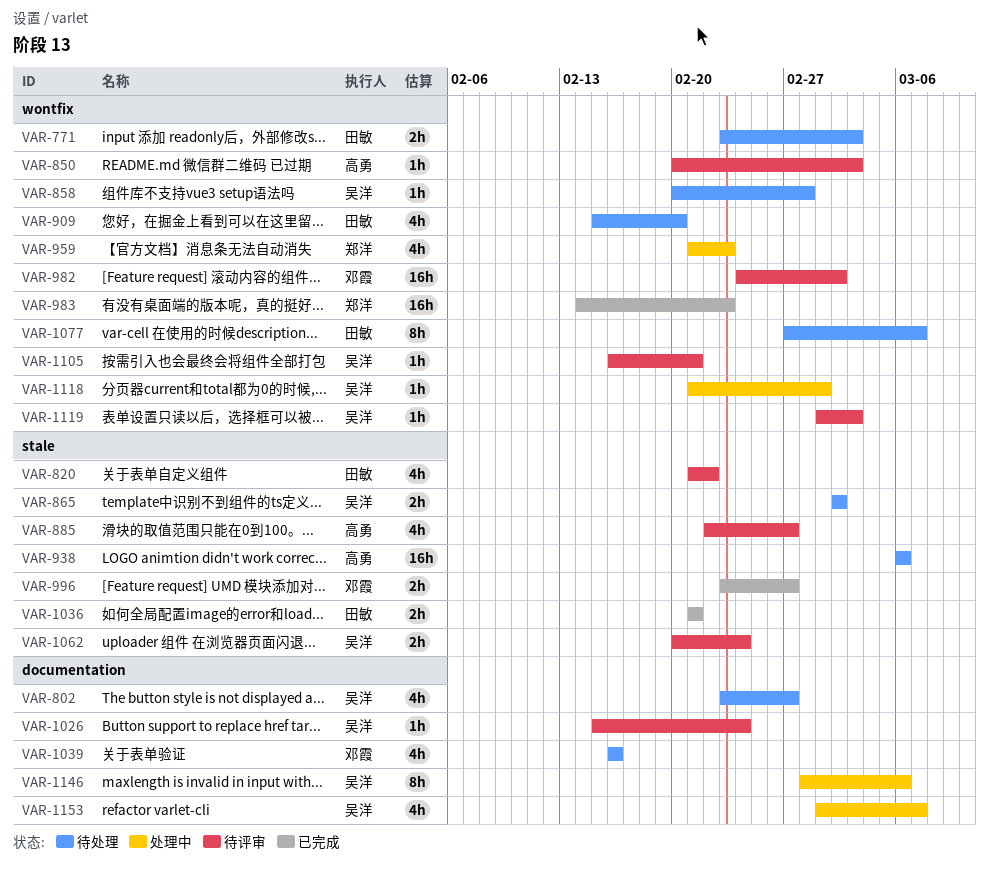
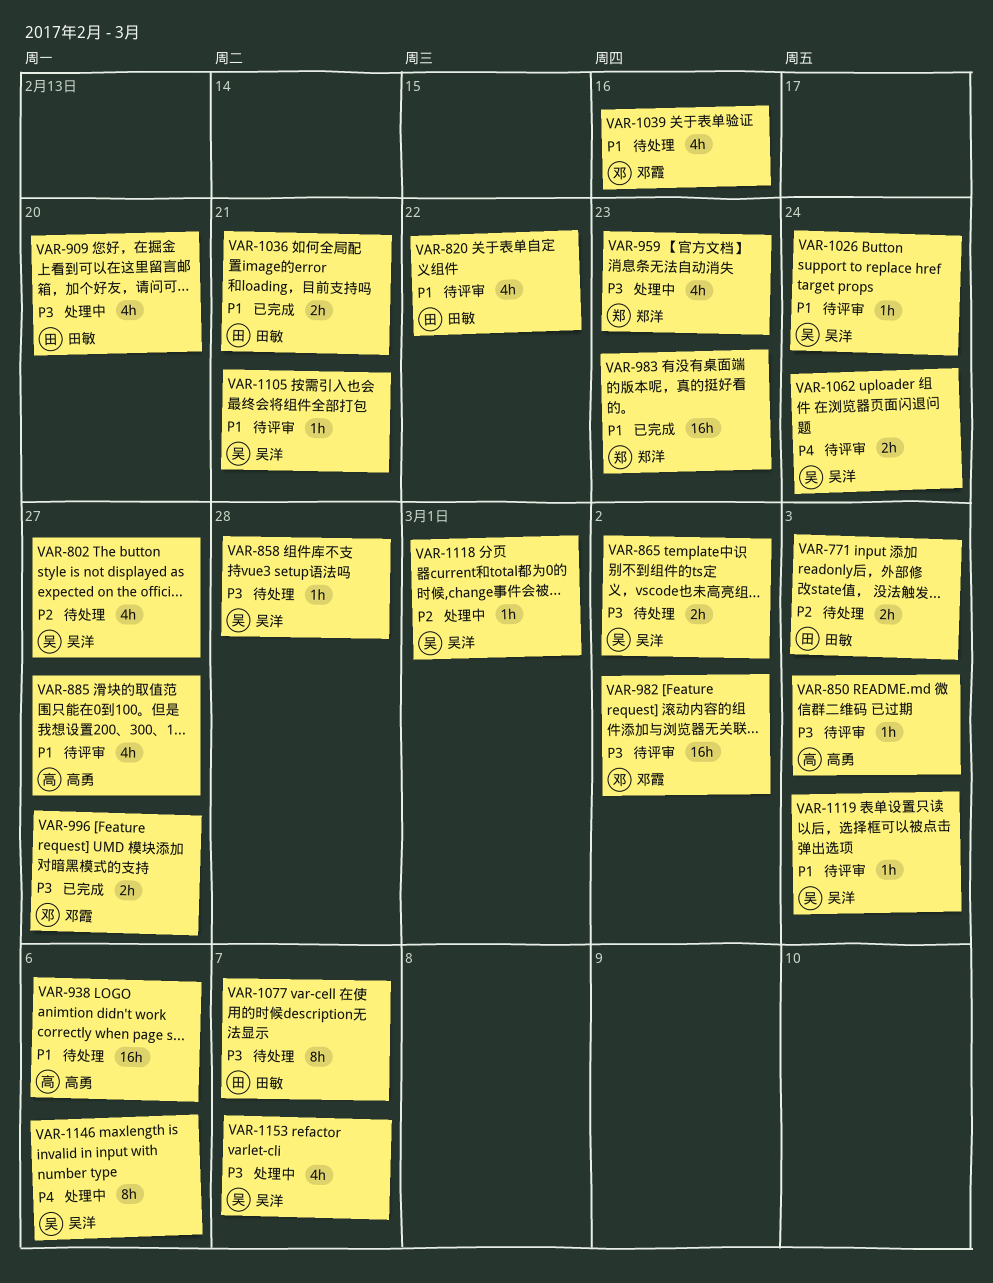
VAR-909, status: 待处理 -> 处理中

